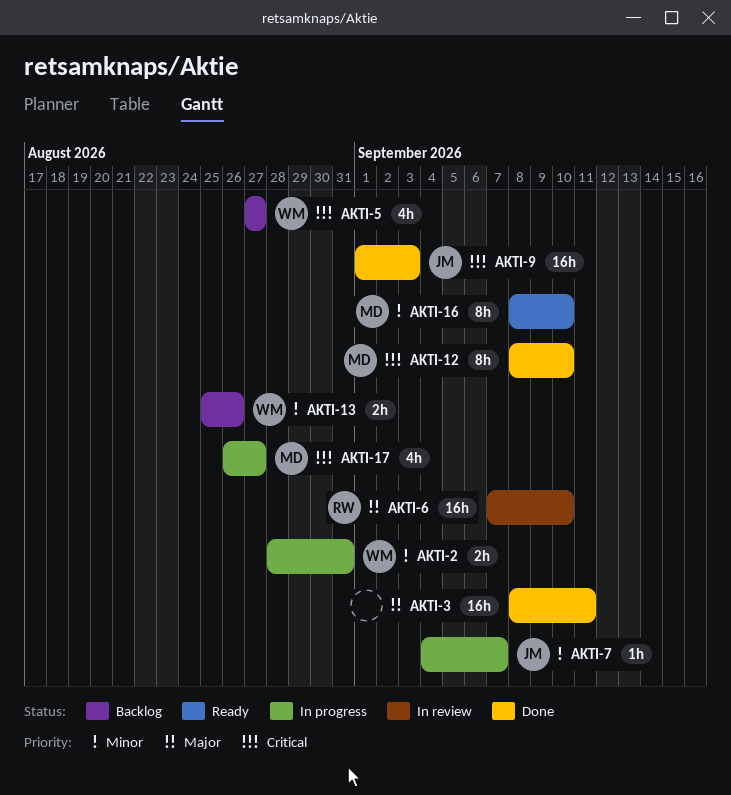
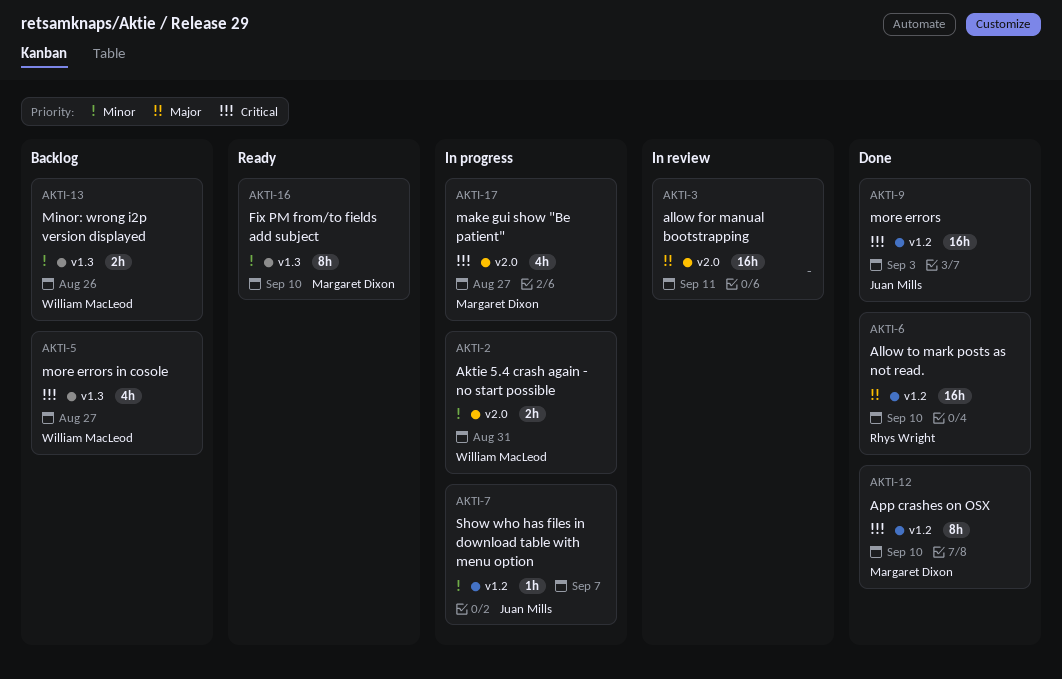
AKTI-3, status: Done -> In review
AKTI-6, status: In review -> Done

